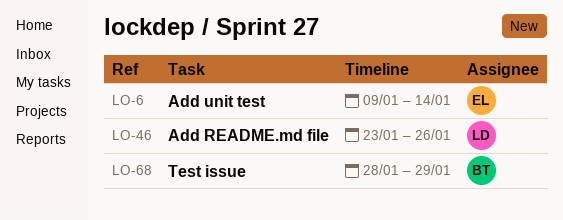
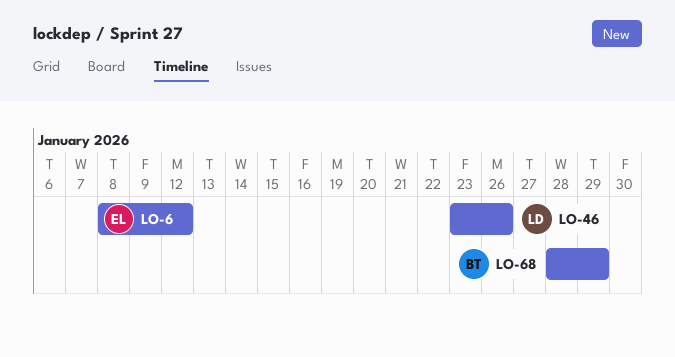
LO-6, start: Jan 9 -> Jan 8
LO-6, due: Jan 14 -> Jan 12

